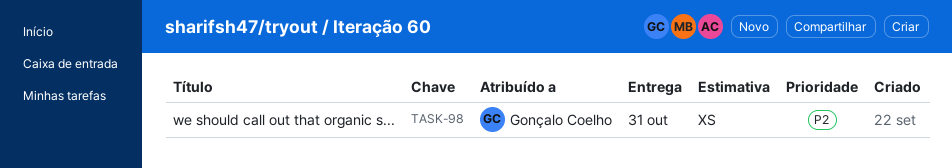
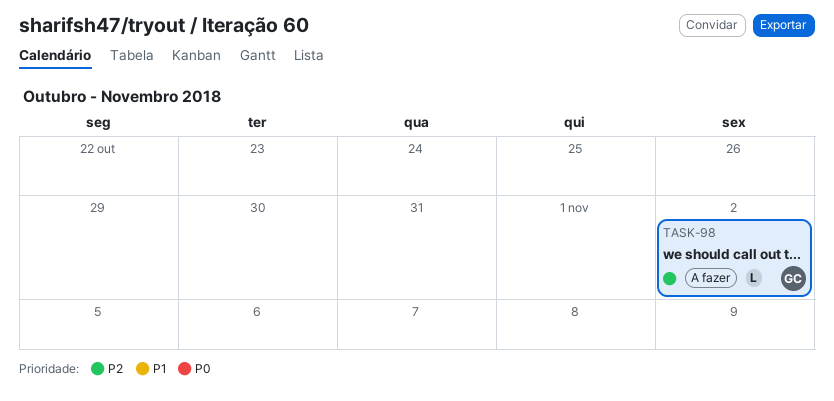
TASK-98, estimate: XS -> L
TASK-98, due: Oct 31 -> Nov 2

